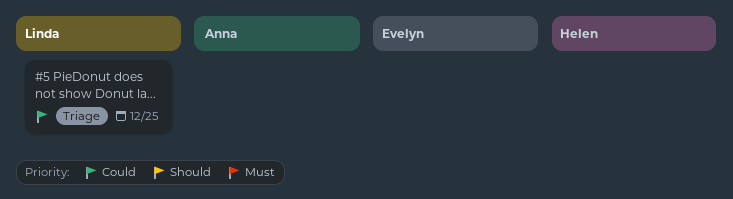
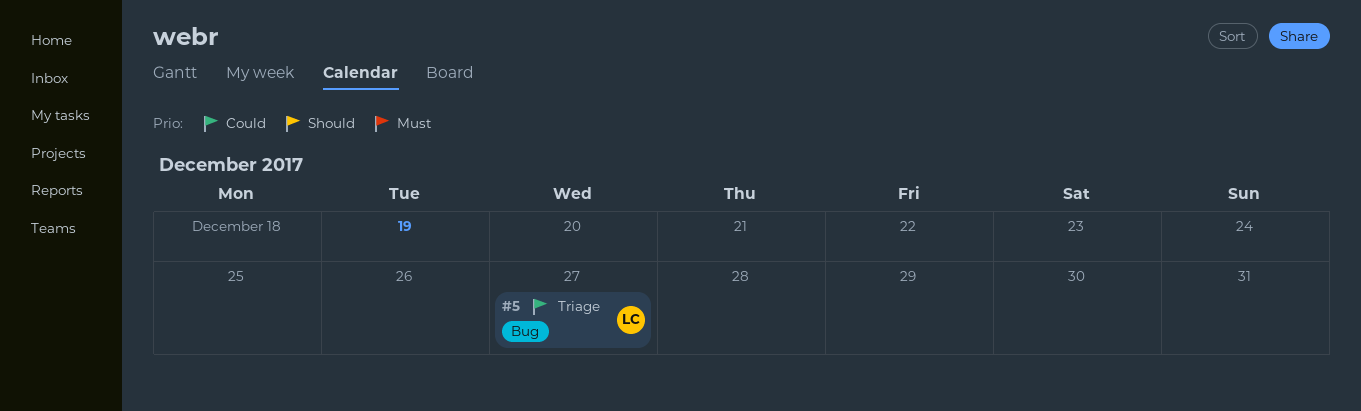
#5, due: Dec 25 -> Dec 27

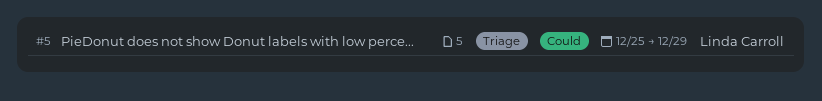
#5, due: Dec 27 -> Dec 29

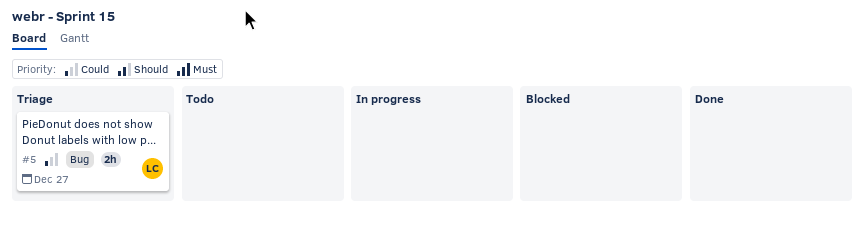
#5, due: Dec 29 -> Dec 27

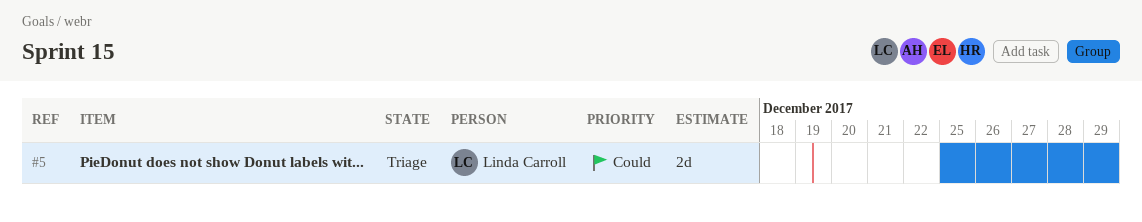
#5, estimate: 2h -> 2d
#5, due: Dec 27 -> Dec 29

